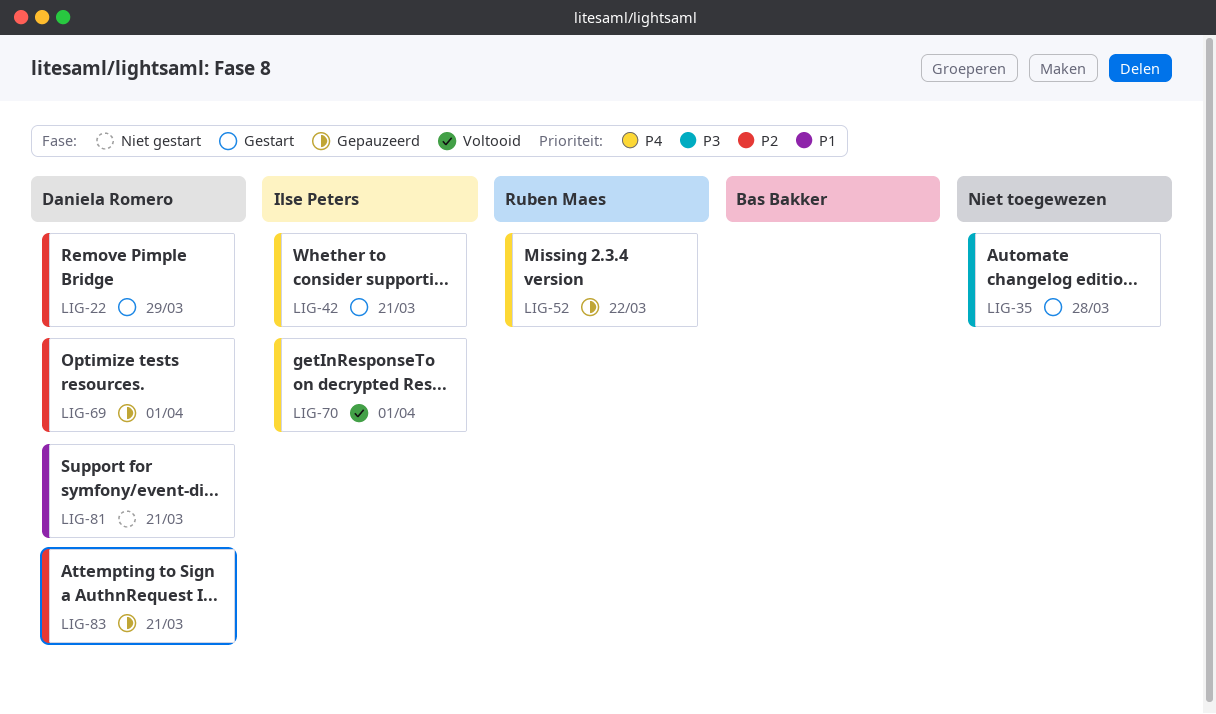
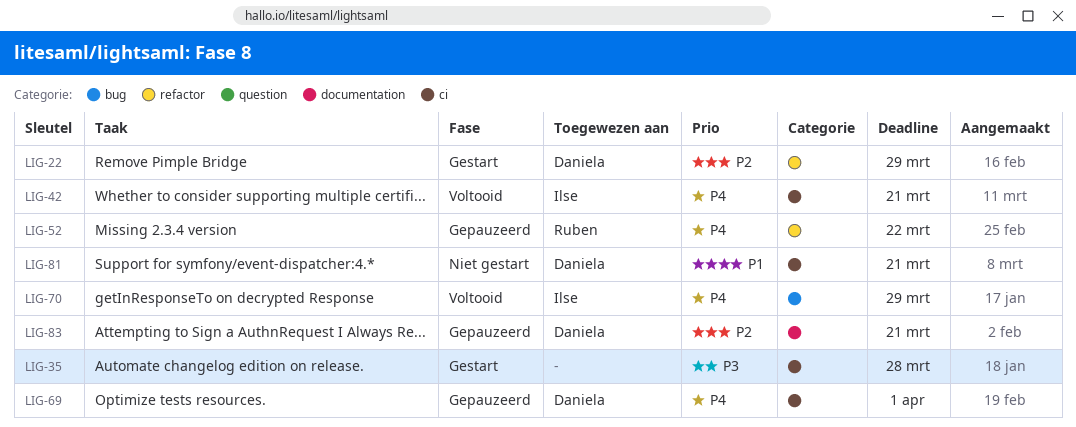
LIG-42, status: Gestart -> Voltooid
LIG-69, priority: P2 -> P4
LIG-70, due: Apr 1 -> Mar 29

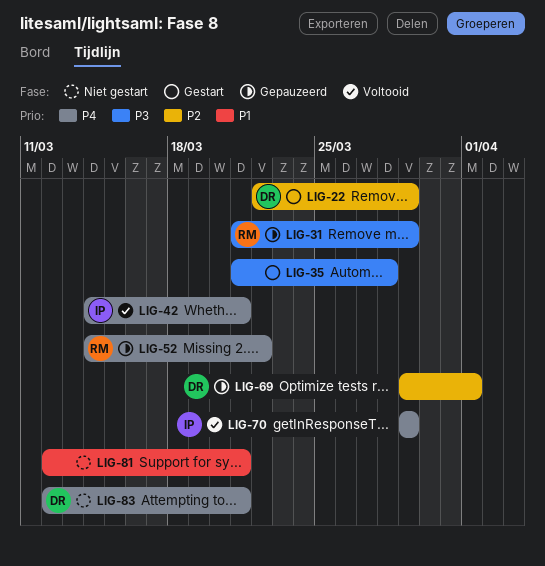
LIG-31: none -> present
LIG-69, priority: P4 -> P2
LIG-81, owner: Daniela -> none
LIG-83, status: Gepauzeerd -> Niet gestart
LIG-83, priority: P2 -> P4

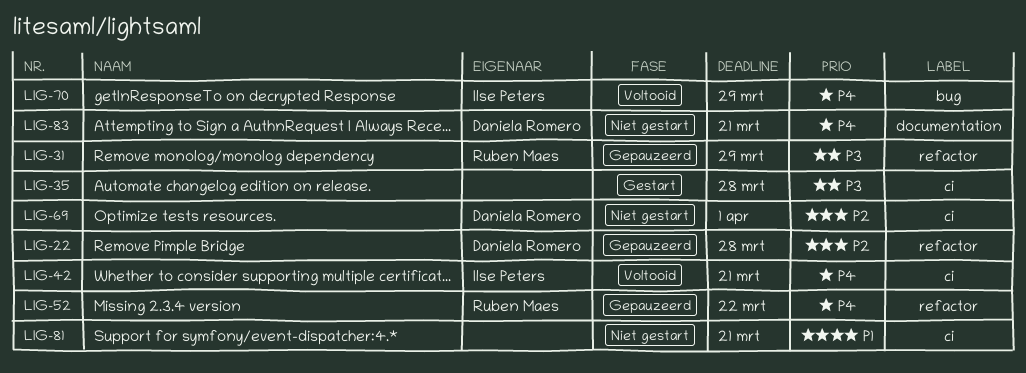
LIG-22, status: Gestart -> Gepauzeerd
LIG-22, due: Mar 29 -> Mar 28
LIG-69, status: Gepauzeerd -> Niet gestart

